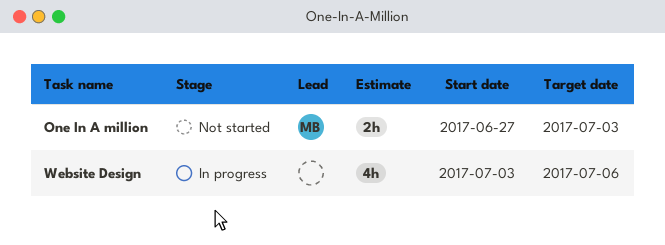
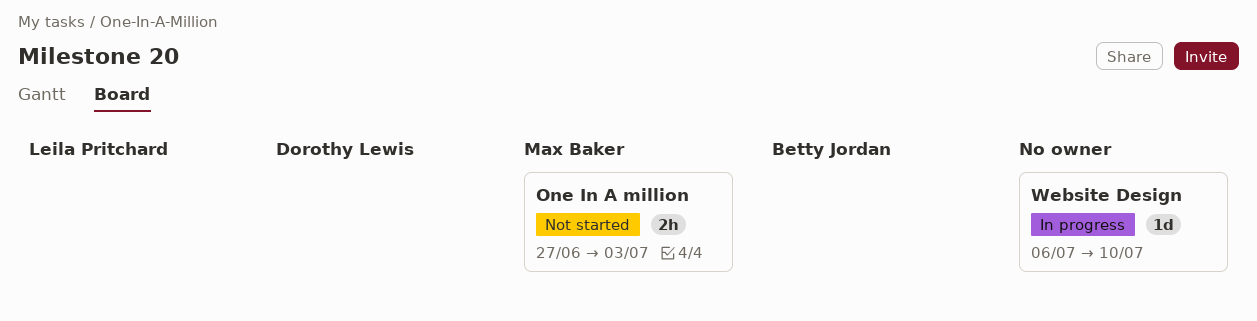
Website Design, estimate: 4h -> 1d
Website Design, start: Jul 3 -> Jul 6
Website Design, due: Jul 6 -> Jul 10

